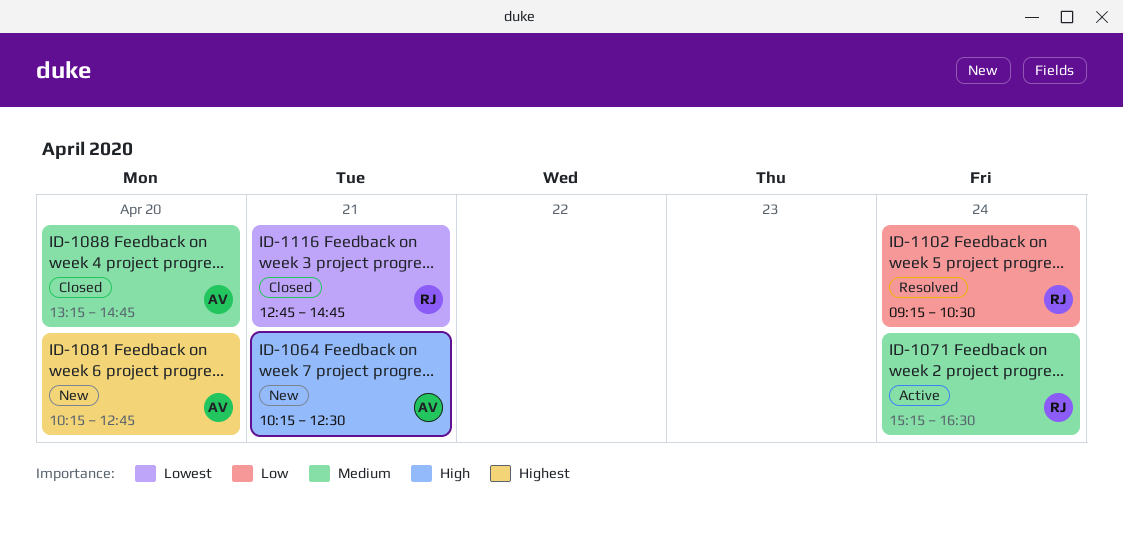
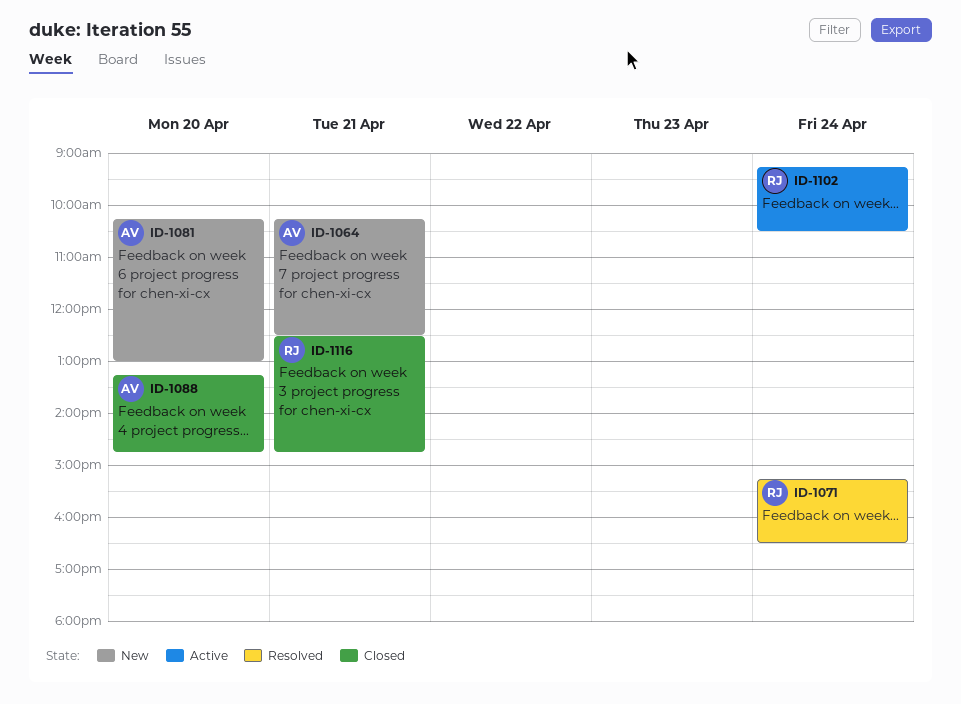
ID-1071, status: Active -> Resolved
ID-1081, ends: 12:45 -> 13:00
ID-1102, status: Resolved -> Active
ID-1116, begins: 12:45 -> 12:30

